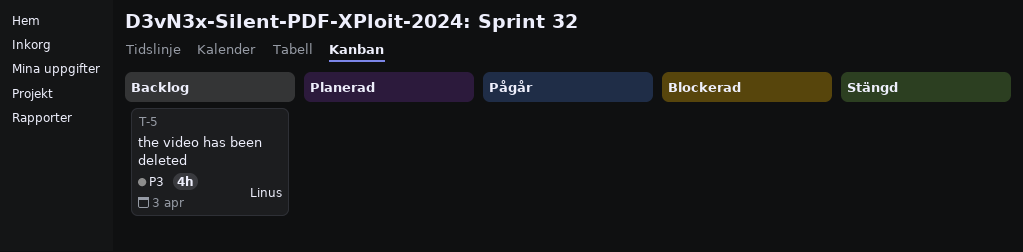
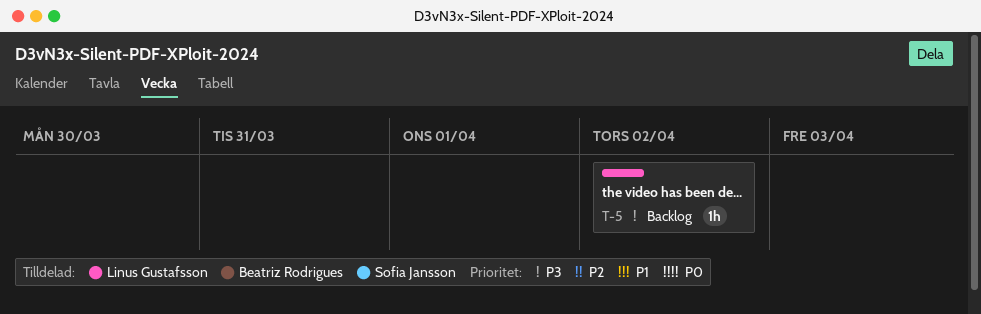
T-5, estimate: 4h -> 1h
T-5, due: Apr 3 -> Apr 2

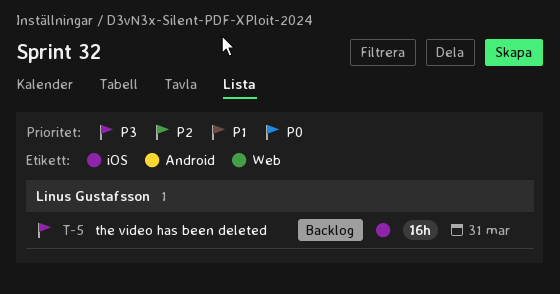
T-5, estimate: 1h -> 16h
T-5, due: Apr 2 -> Mar 31

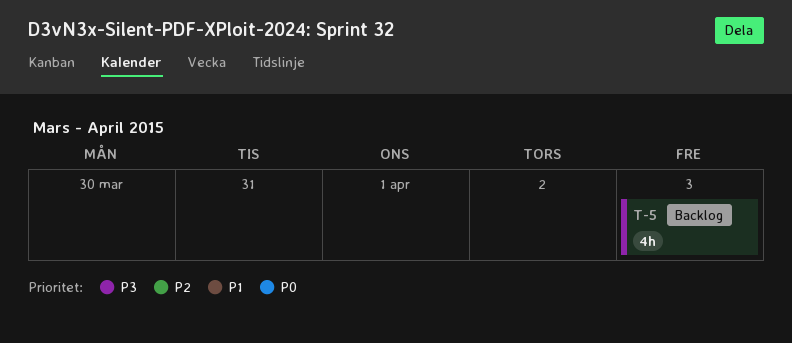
T-5, estimate: 16h -> 4h
T-5, due: Mar 31 -> Apr 3

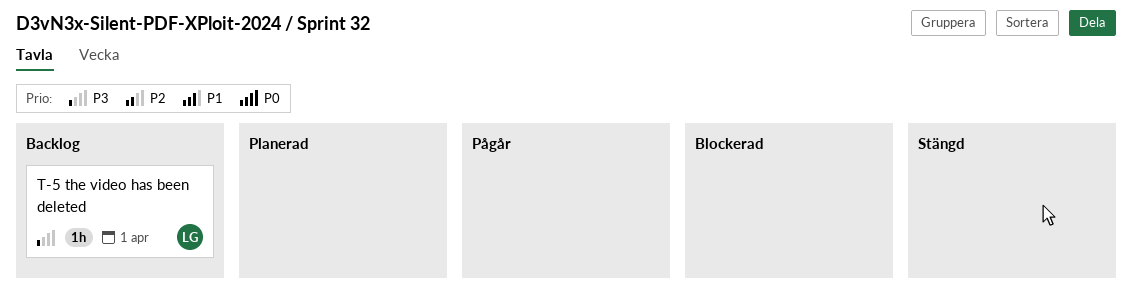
T-5, estimate: 4h -> 1h
T-5, due: Apr 3 -> Apr 1

